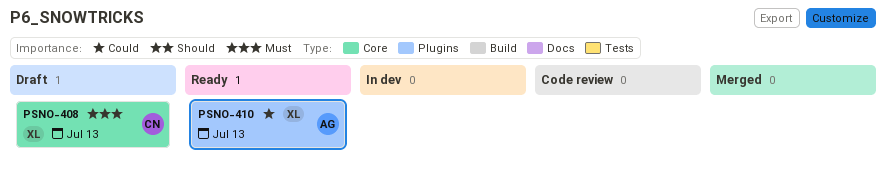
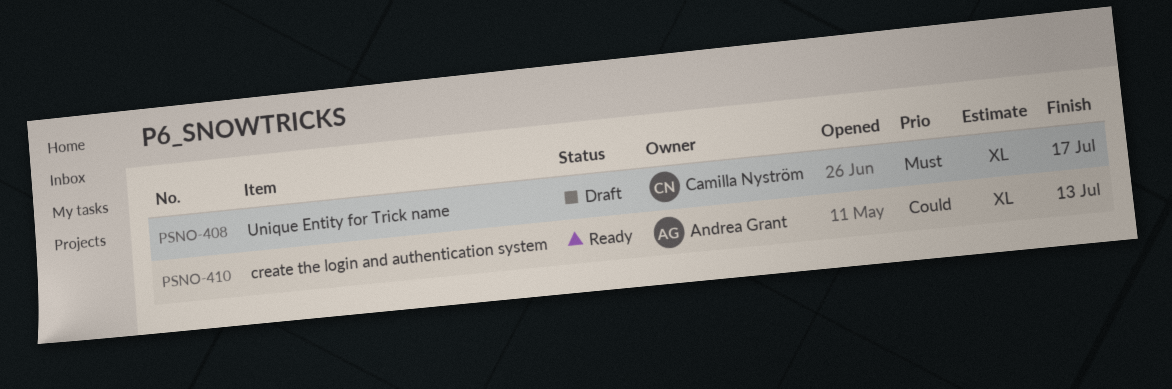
PSNO-408, due: Jul 13 -> Jul 17

